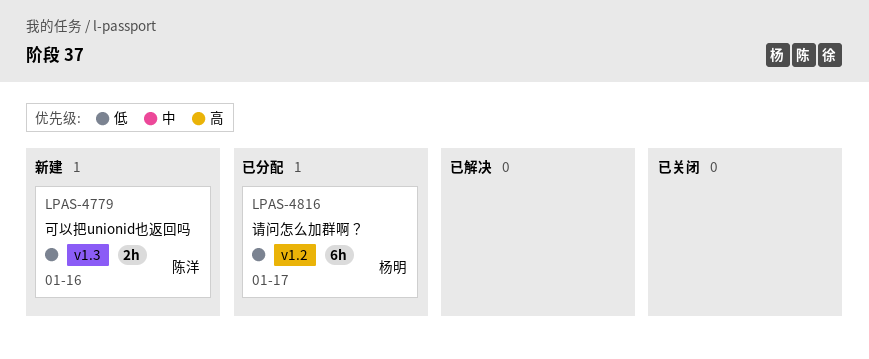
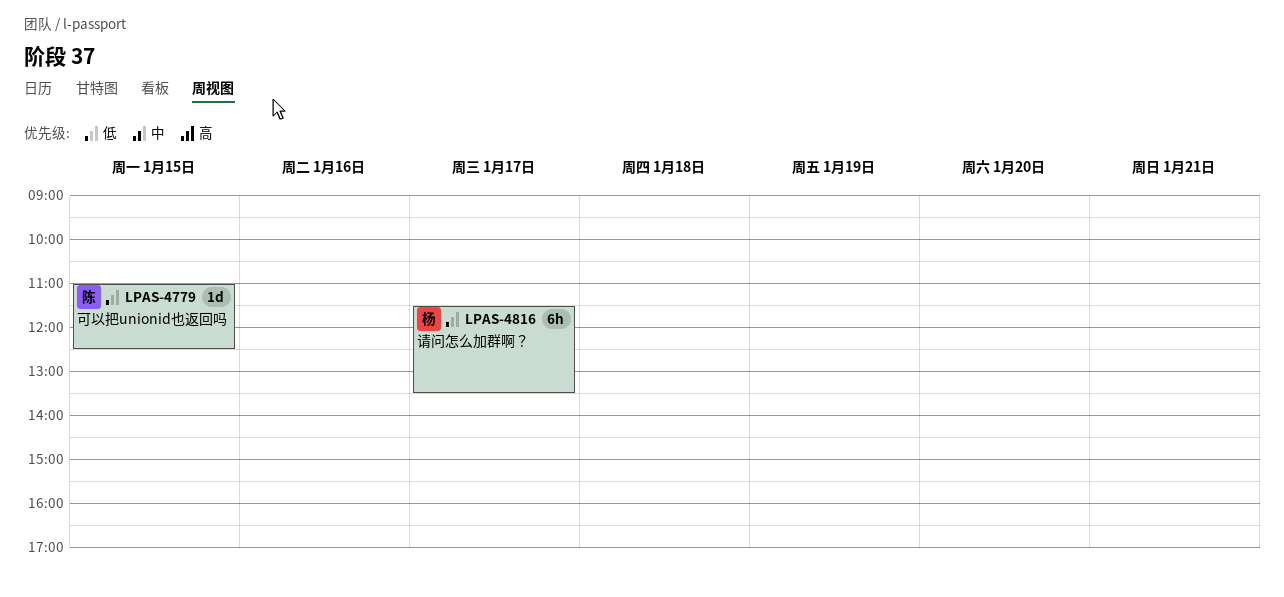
LPAS-4779, estimate: 2h -> 1d
LPAS-4779, day: Jan 16 -> Jan 15

